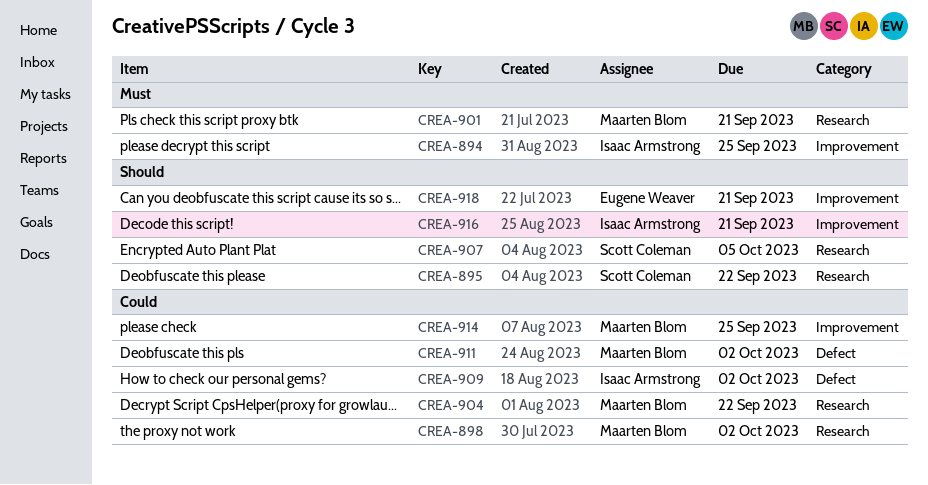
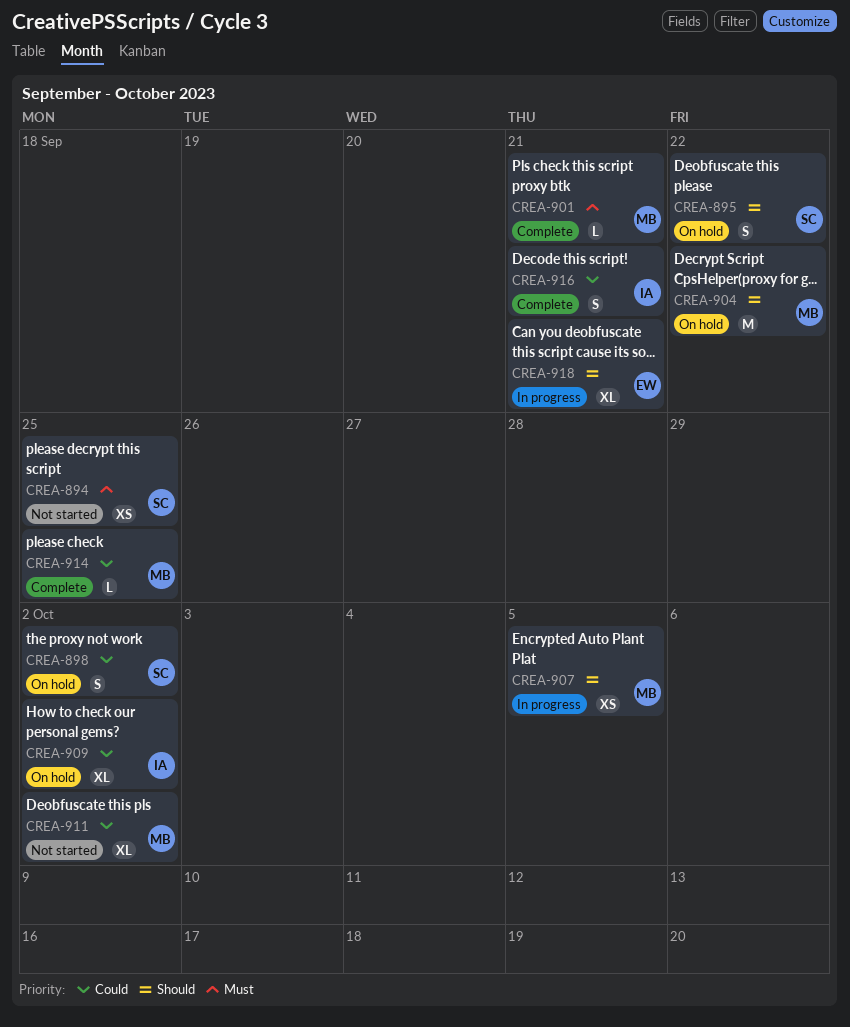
CREA-894, owner: Isaac Armstrong -> Scott Coleman
CREA-898, owner: Maarten Blom -> Scott Coleman
CREA-904, priority: Could -> Should
CREA-907, owner: Scott Coleman -> Maarten Blom
CREA-916, priority: Should -> Could

